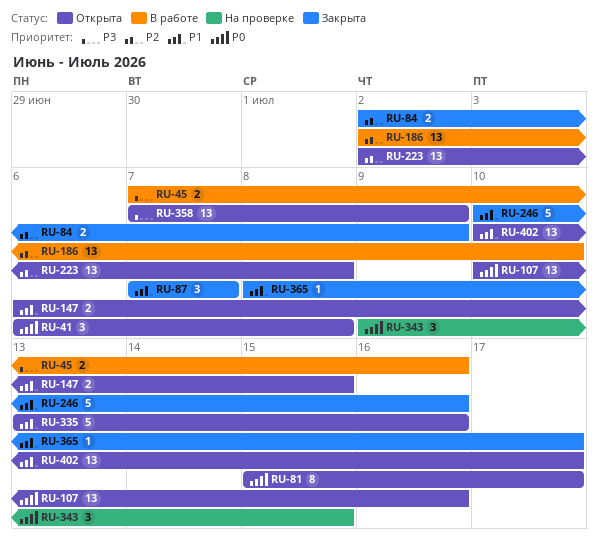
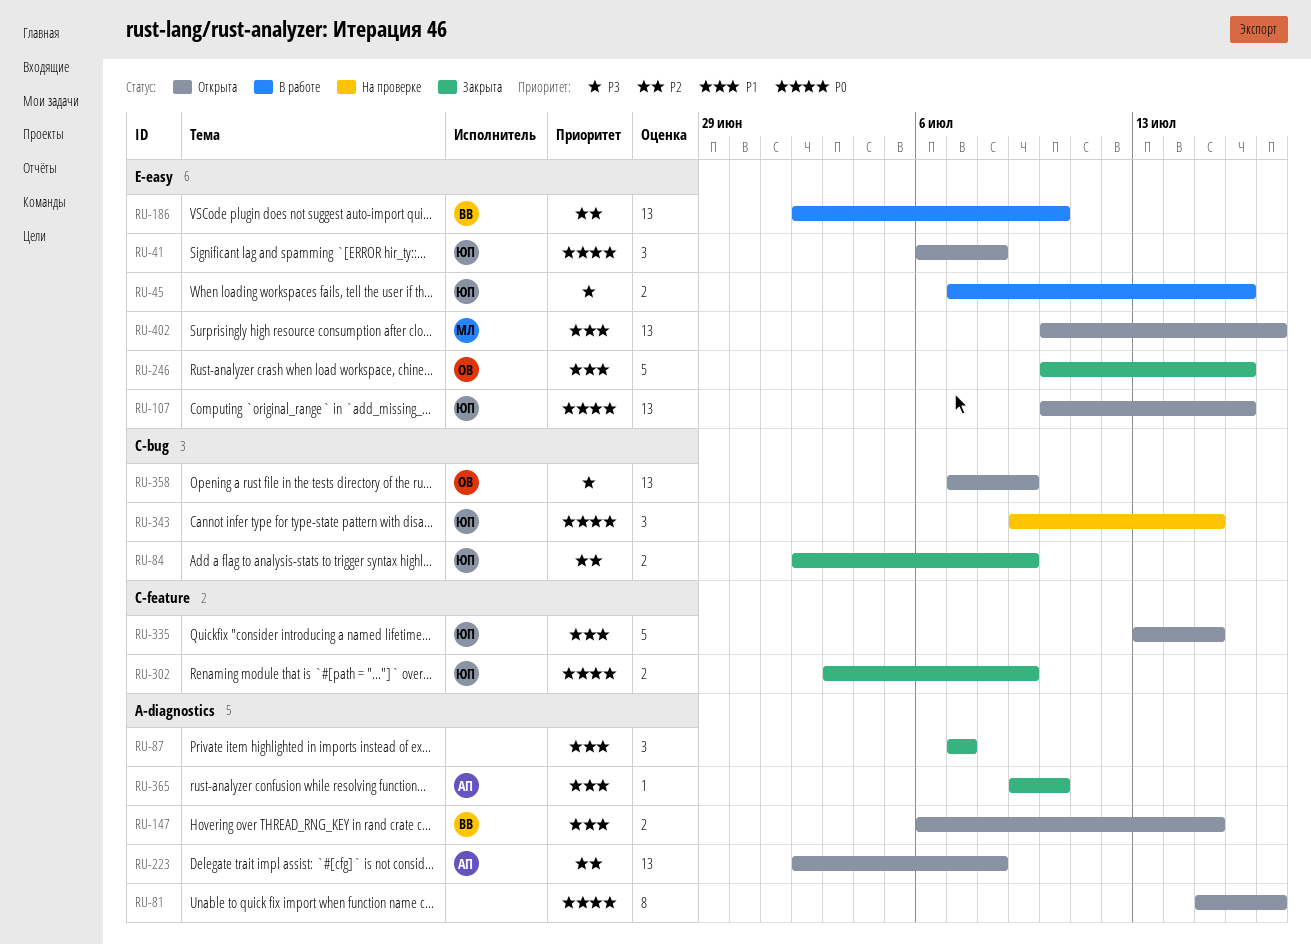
RU-302: none -> present
RU-335, due: Jul 16 -> Jul 15
RU-365, start: Jul 8 -> Jul 9
RU-365, due: Jul 17 -> Jul 10

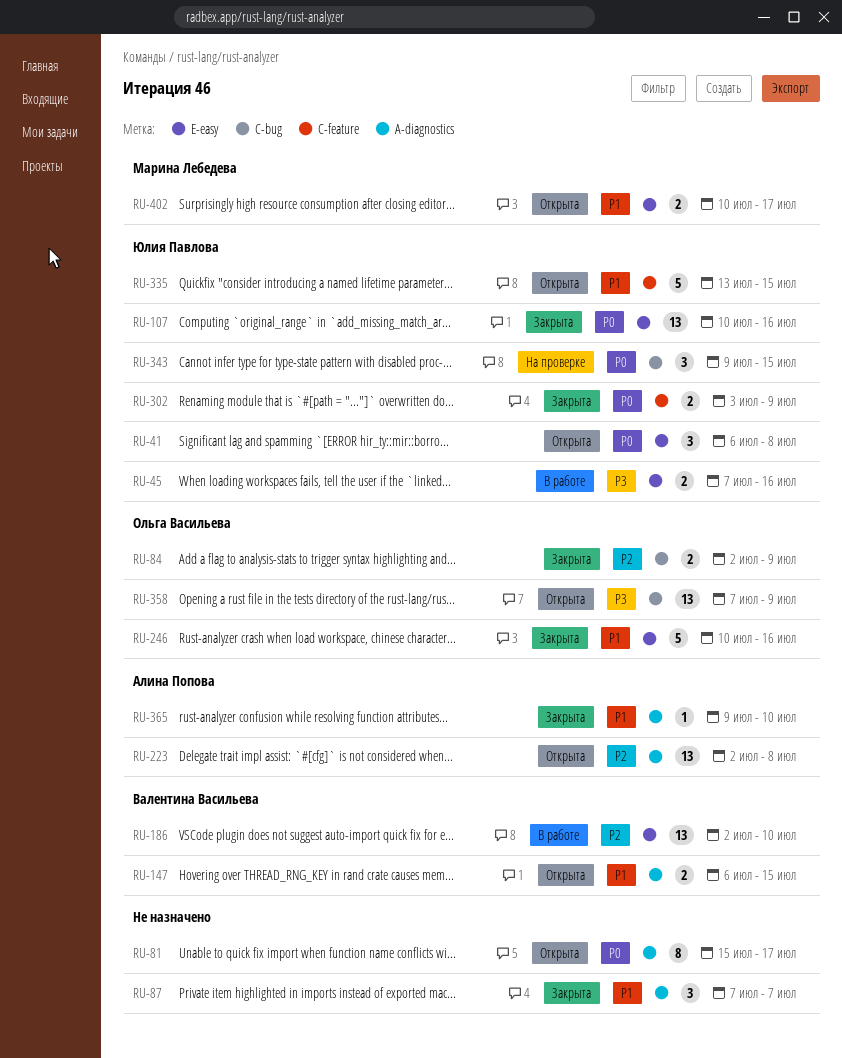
RU-84, owner: Юлия Павлова -> Ольга Васильева
RU-107, status: Открыта -> Закрыта
RU-402, estimate: 13 -> 2

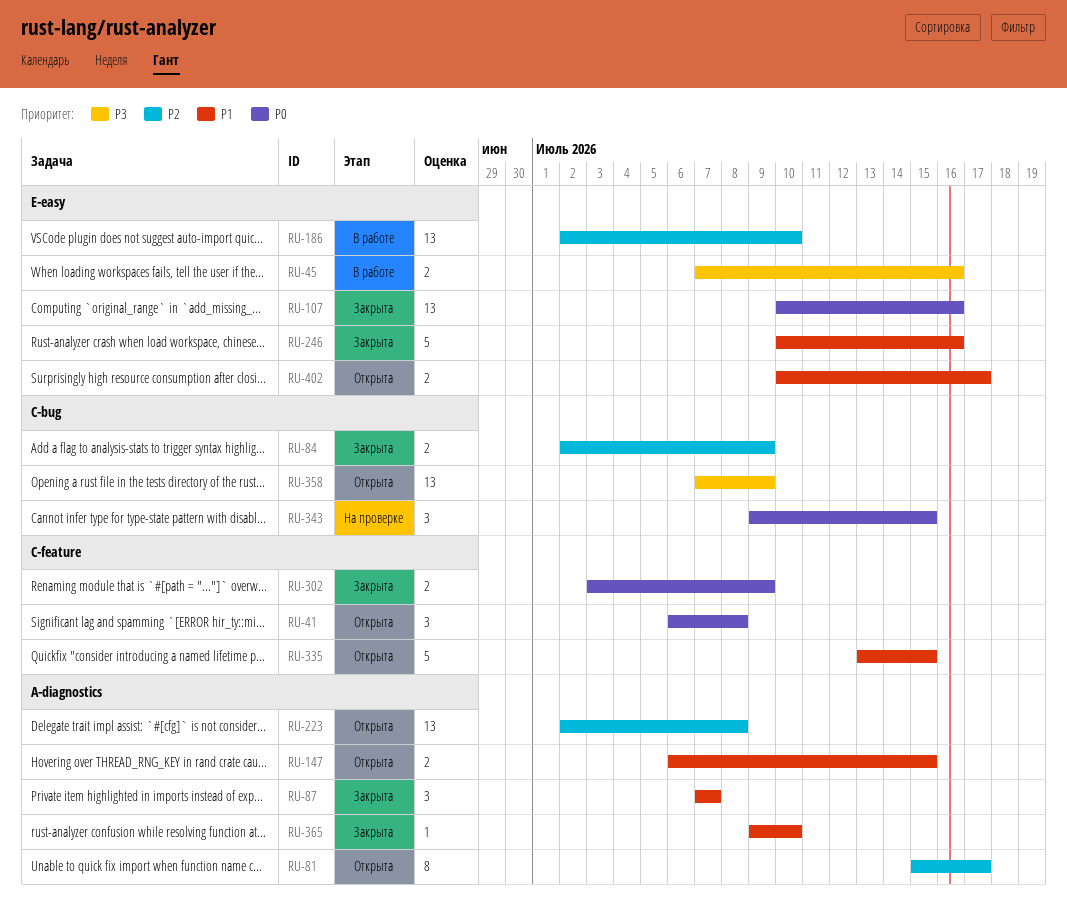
RU-41, label: E-easy -> C-feature
RU-81, priority: P0 -> P2

